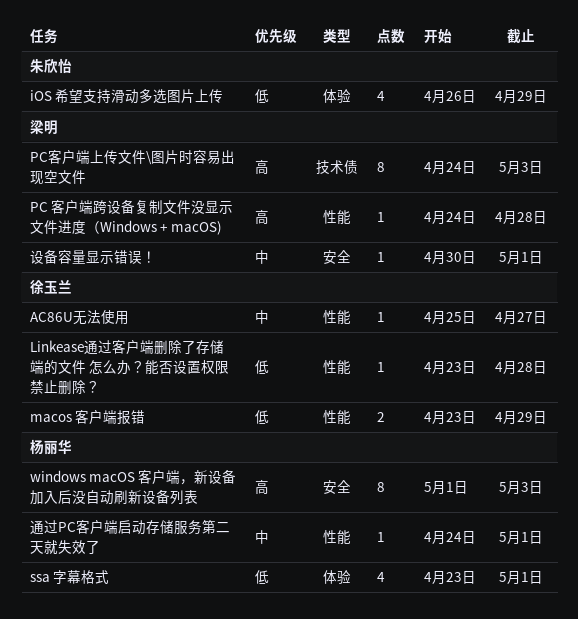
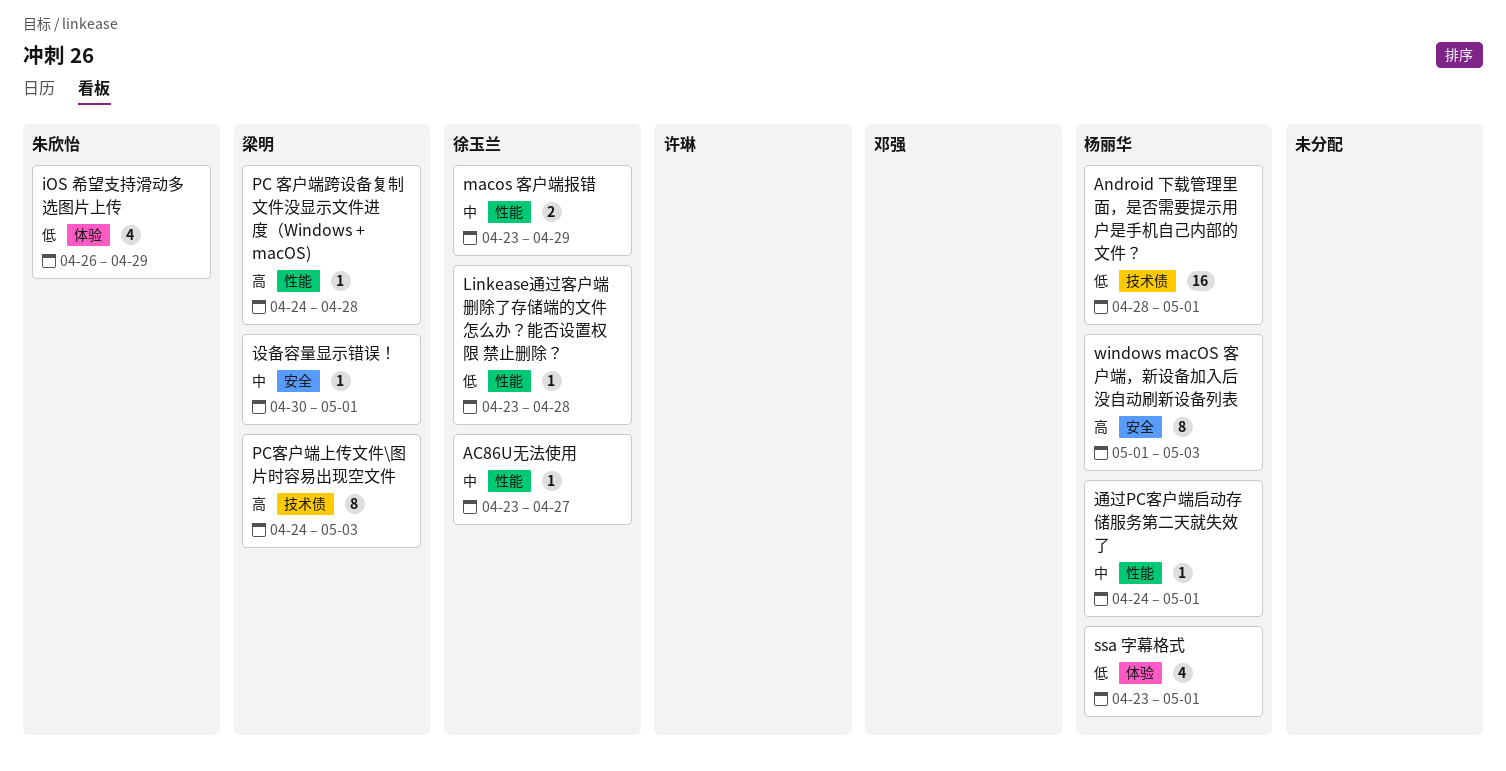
AC86U无法使用, start: Apr 25 -> Apr 23
Android 下载管理里面，是否需要提示用户是手机自己内部的文件？: none -> present
macos 客户端报错, priority: 低 -> 中

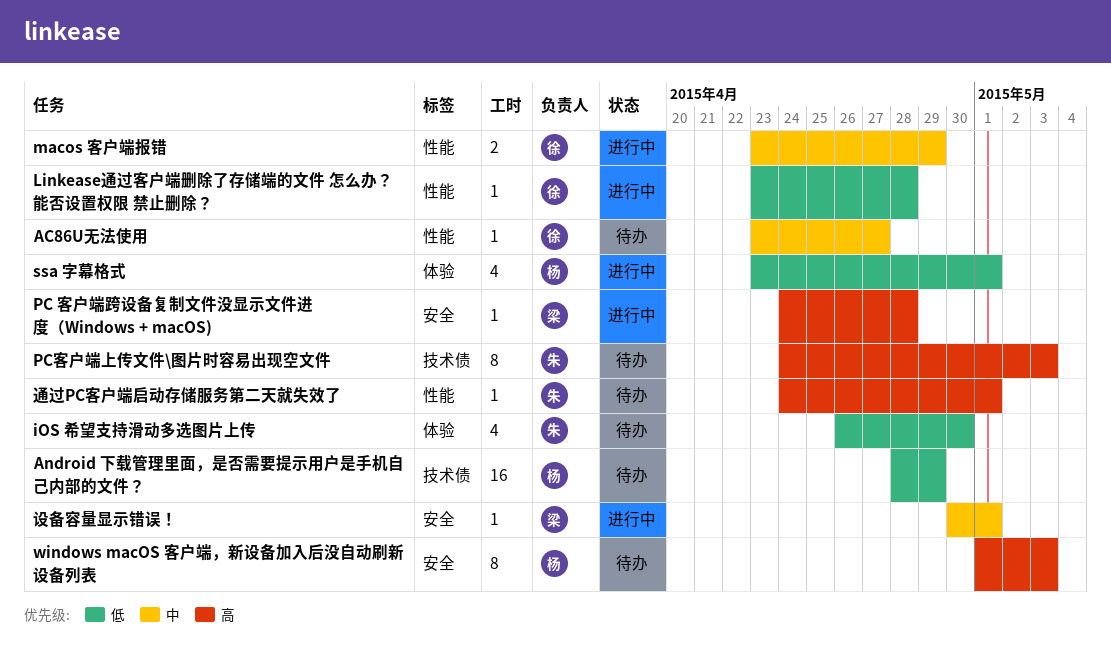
Android 下载管理里面，是否需要提示用户是手机自己内部的文件？, due: May 1 -> Apr 29
iOS 希望支持滑动多选图片上传, due: Apr 29 -> Apr 30
PC 客户端跨设备复制文件没显示文件进度（Windows + macOS), label: 性能 -> 安全
PC客户端上传文件\图片时容易出现空文件, owner: 梁明 -> 朱欣怡
通过PC客户端启动存储服务第二天就失效了, owner: 杨丽华 -> 朱欣怡
通过PC客户端启动存储服务第二天就失效了, priority: 中 -> 高

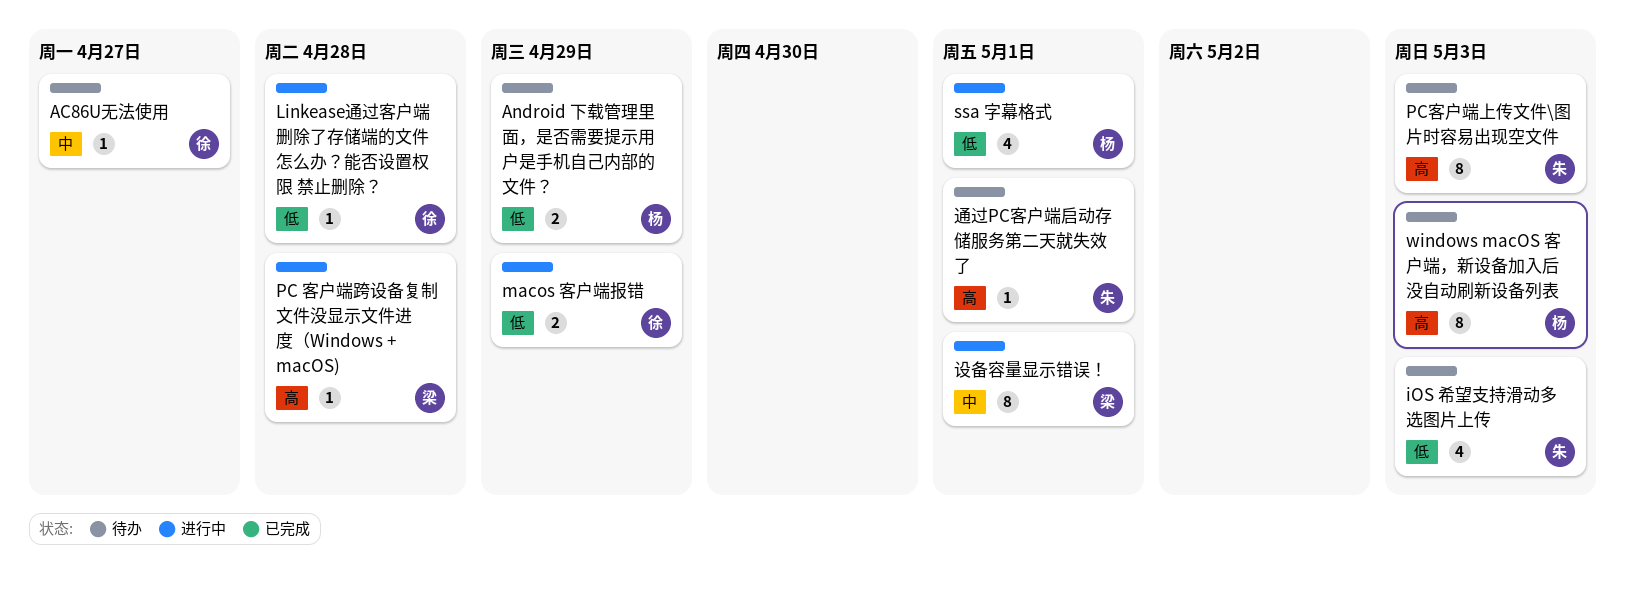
Android 下载管理里面，是否需要提示用户是手机自己内部的文件？, estimate: 16 -> 2
iOS 希望支持滑动多选图片上传, due: Apr 30 -> May 3
macos 客户端报错, priority: 中 -> 低
设备容量显示错误！, estimate: 1 -> 8

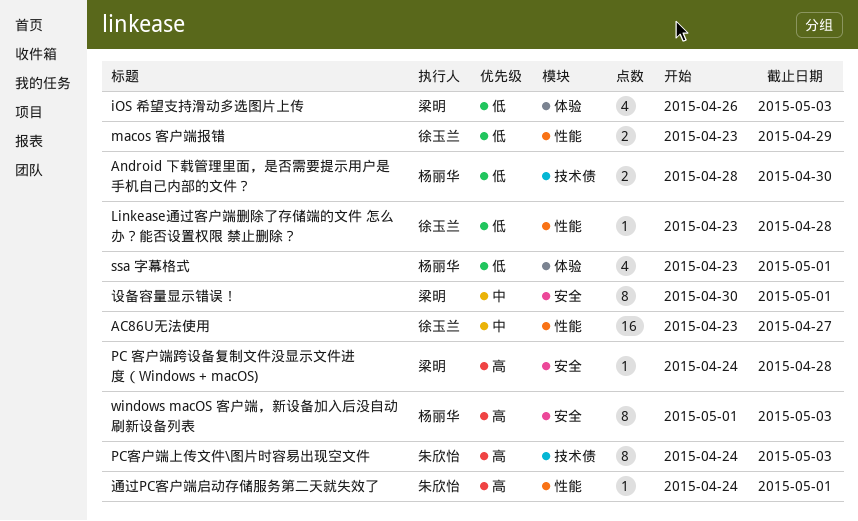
AC86U无法使用, estimate: 1 -> 16
Android 下载管理里面，是否需要提示用户是手机自己内部的文件？, due: Apr 29 -> Apr 30
iOS 希望支持滑动多选图片上传, owner: 朱欣怡 -> 梁明

